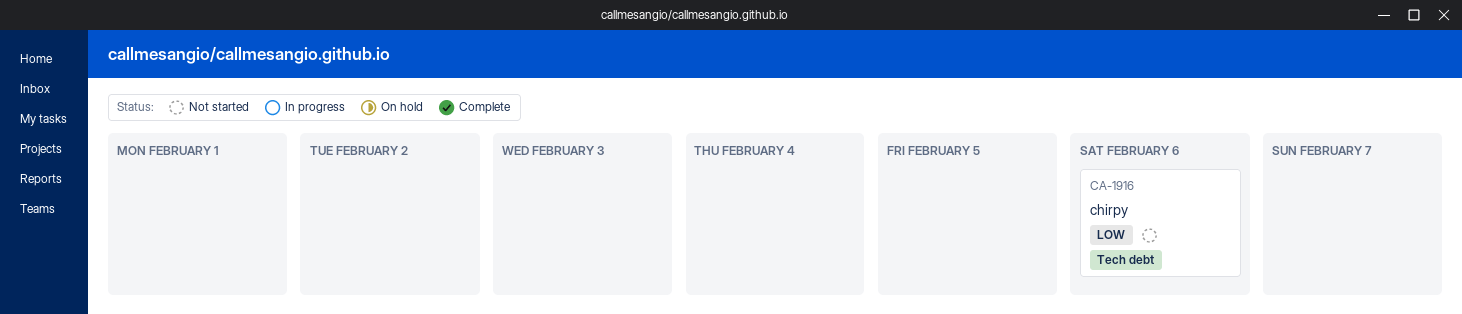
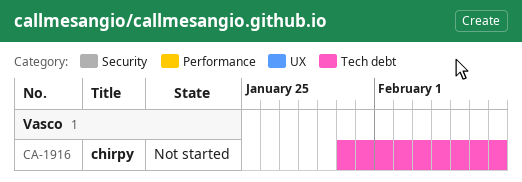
CA-1916, due: Feb 6 -> Feb 7

